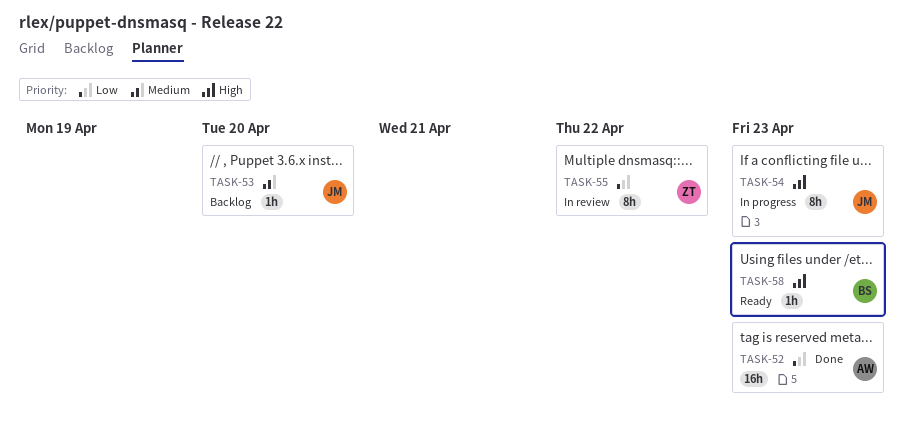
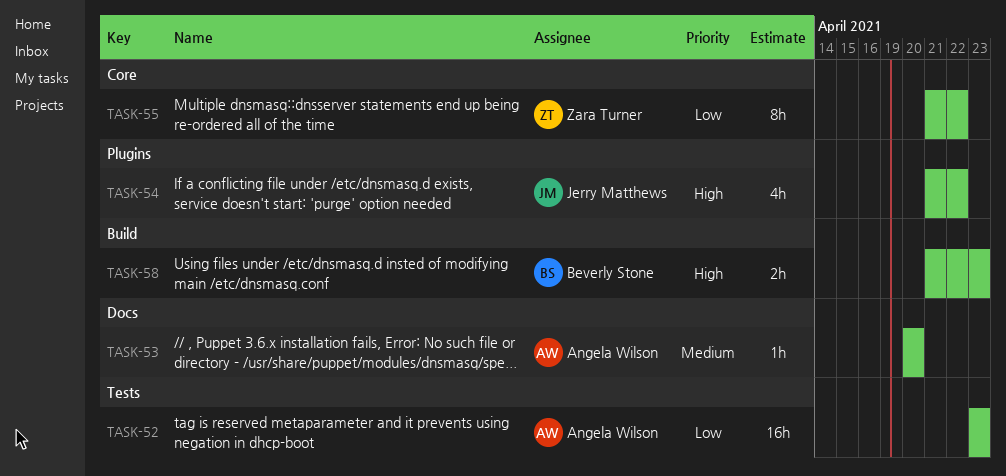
TASK-53, owner: Jerry Matthews -> Angela Wilson
TASK-54, estimate: 8h -> 4h
TASK-54, due: Apr 23 -> Apr 22
TASK-58, estimate: 1h -> 2h

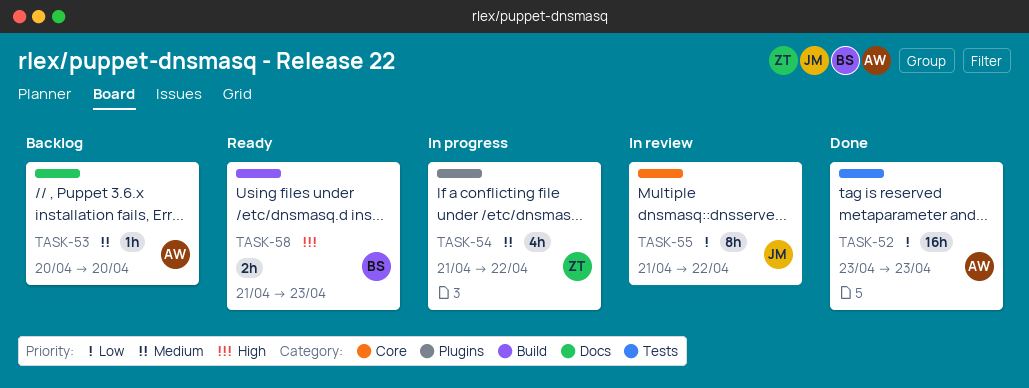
TASK-54, owner: Jerry Matthews -> Zara Turner
TASK-54, priority: High -> Medium
TASK-55, owner: Zara Turner -> Jerry Matthews

